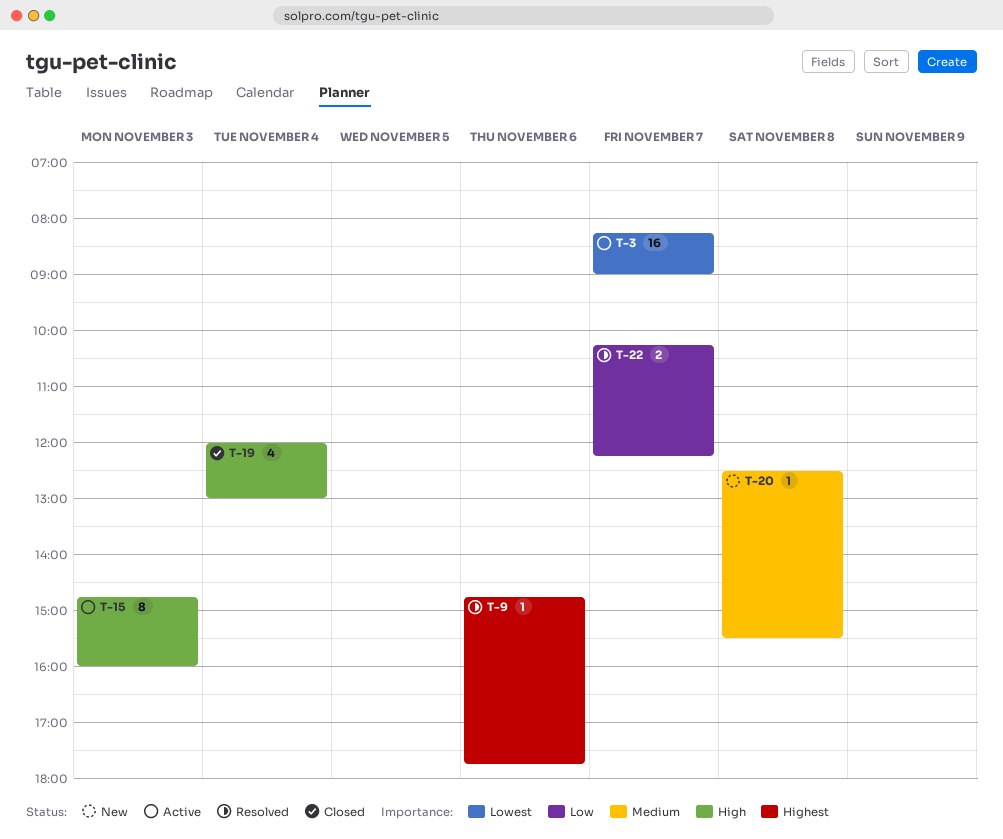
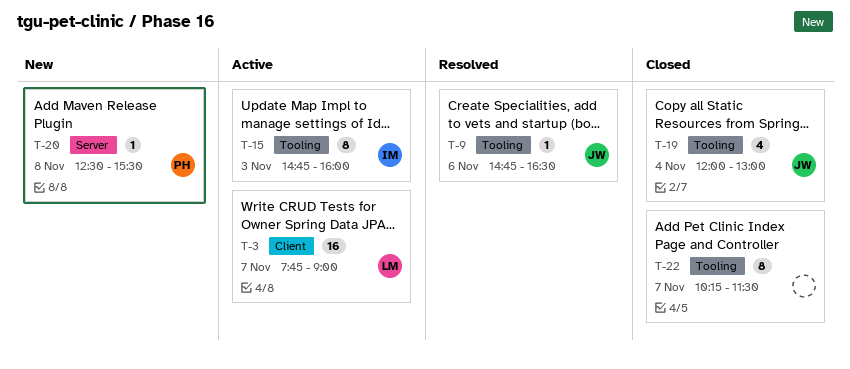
T-3, begins: 08:15 -> 07:45
T-9, ends: 17:45 -> 16:30
T-22, status: Resolved -> Closed
T-22, estimate: 2 -> 8
T-22, ends: 12:15 -> 11:30

